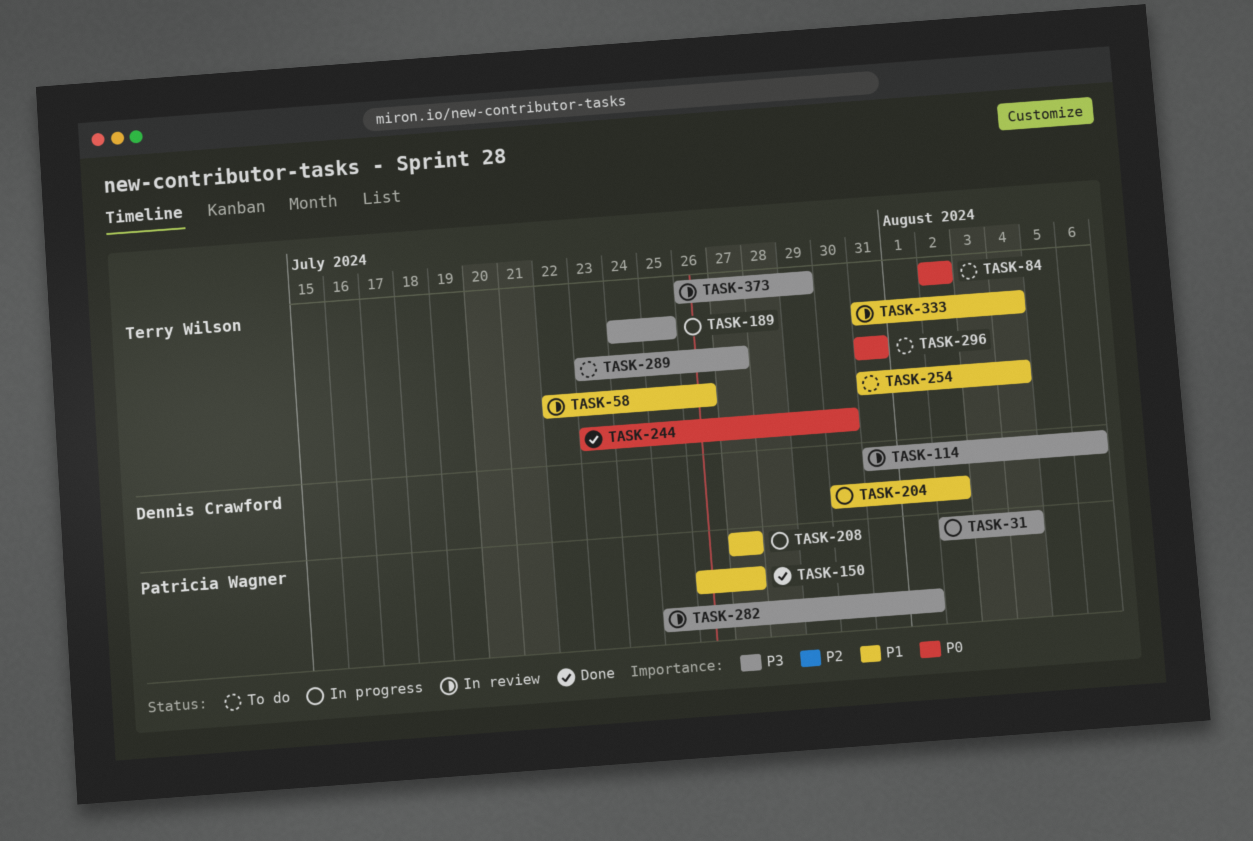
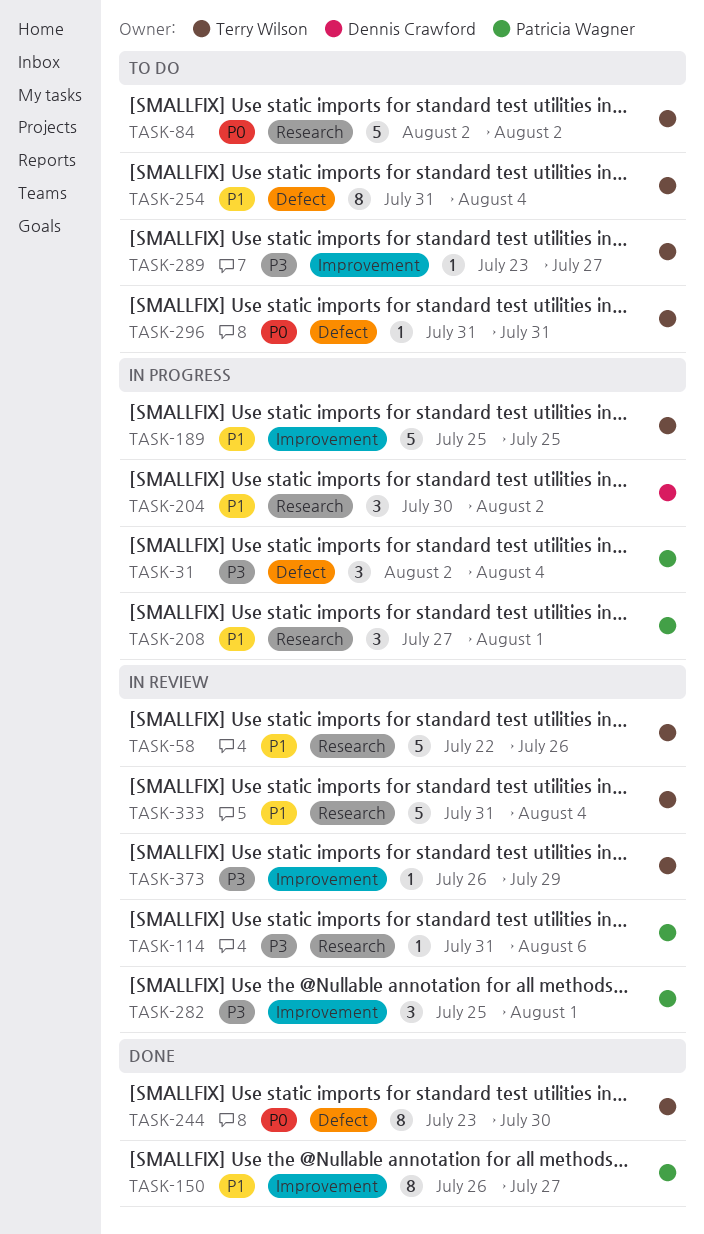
TASK-114, owner: Dennis Crawford -> Patricia Wagner
TASK-189, priority: P3 -> P1
TASK-189, start: Jul 24 -> Jul 25
TASK-208, due: Jul 27 -> Aug 1

